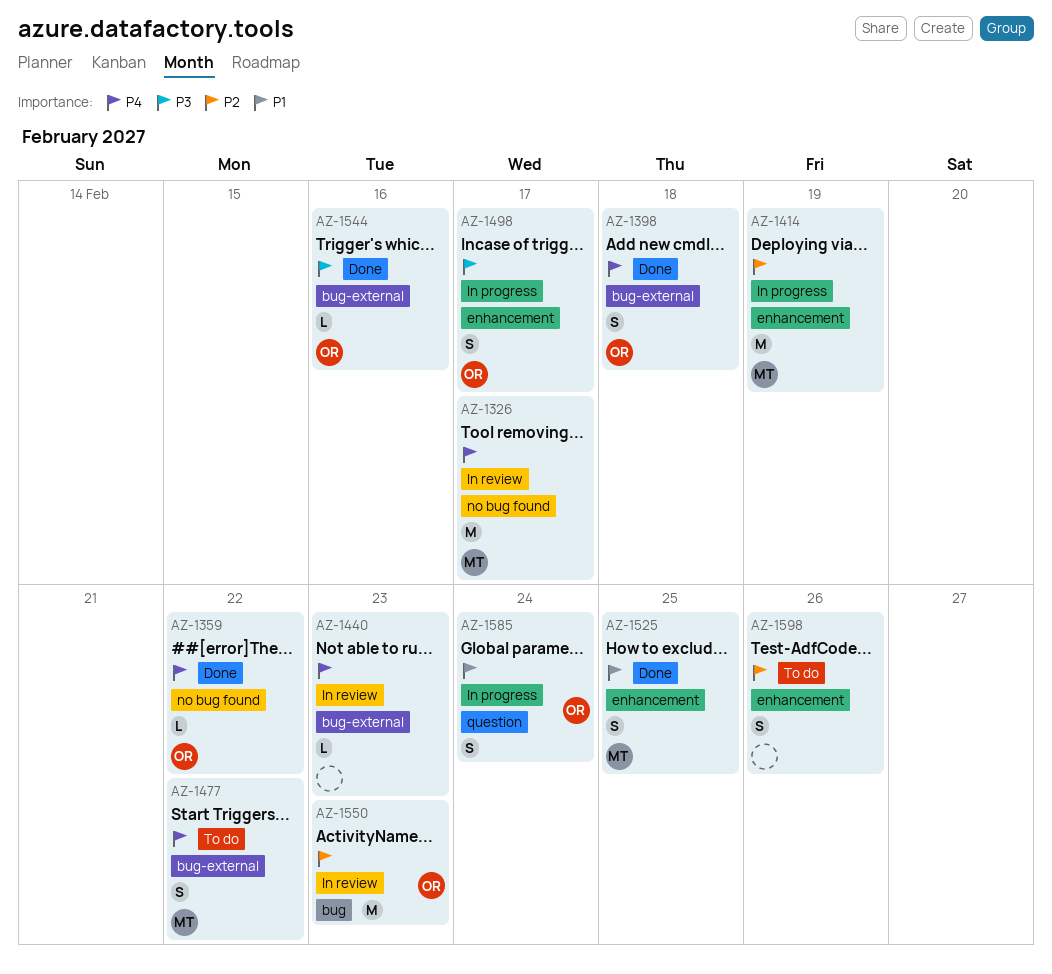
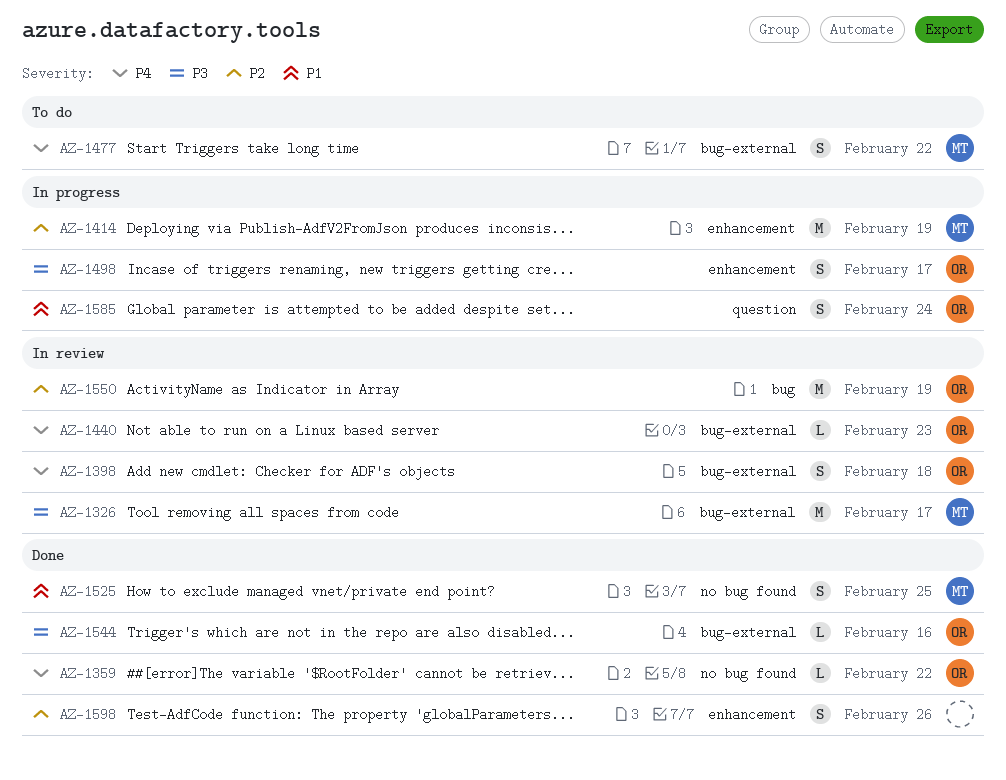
AZ-1326, priority: P4 -> P3
AZ-1326, label: no bug found -> bug-external
AZ-1398, status: Done -> In review
AZ-1440, owner: none -> OR
AZ-1525, label: enhancement -> no bug found
AZ-1550, due: Feb 23 -> Feb 19
AZ-1598, status: To do -> Done

